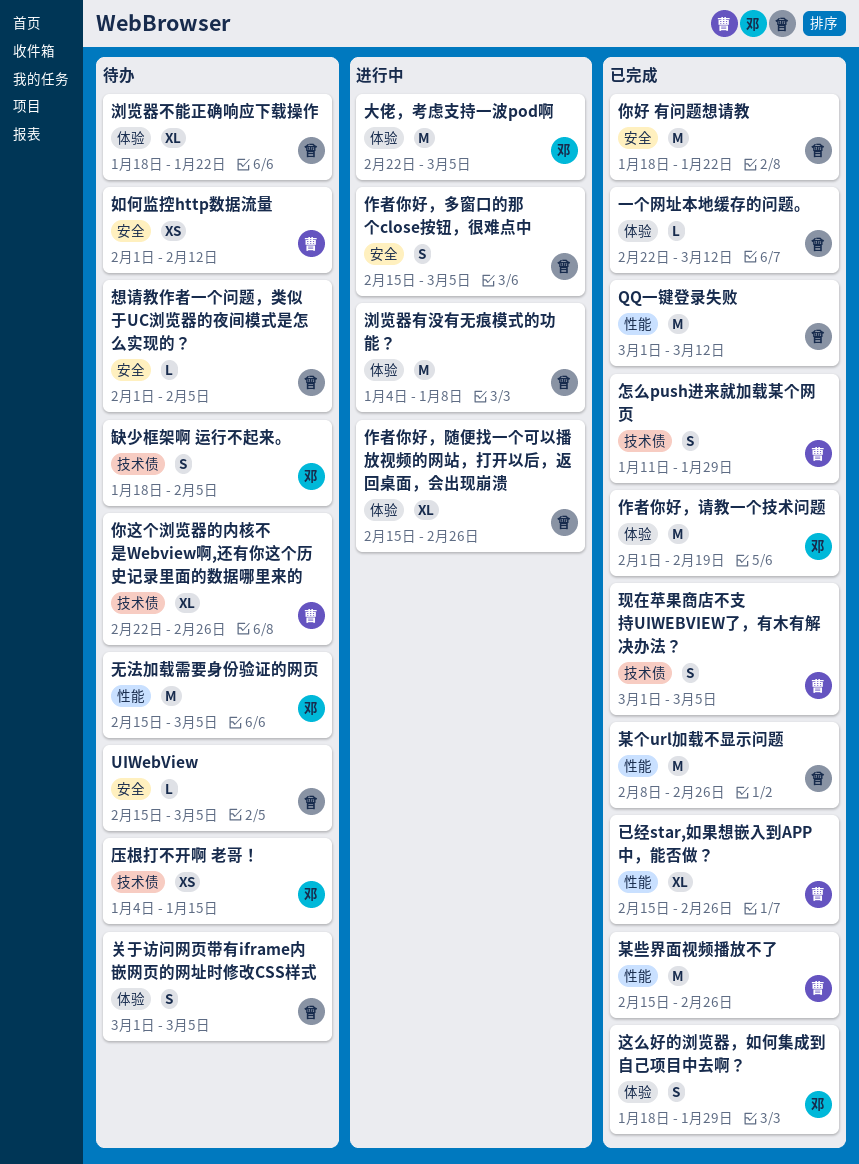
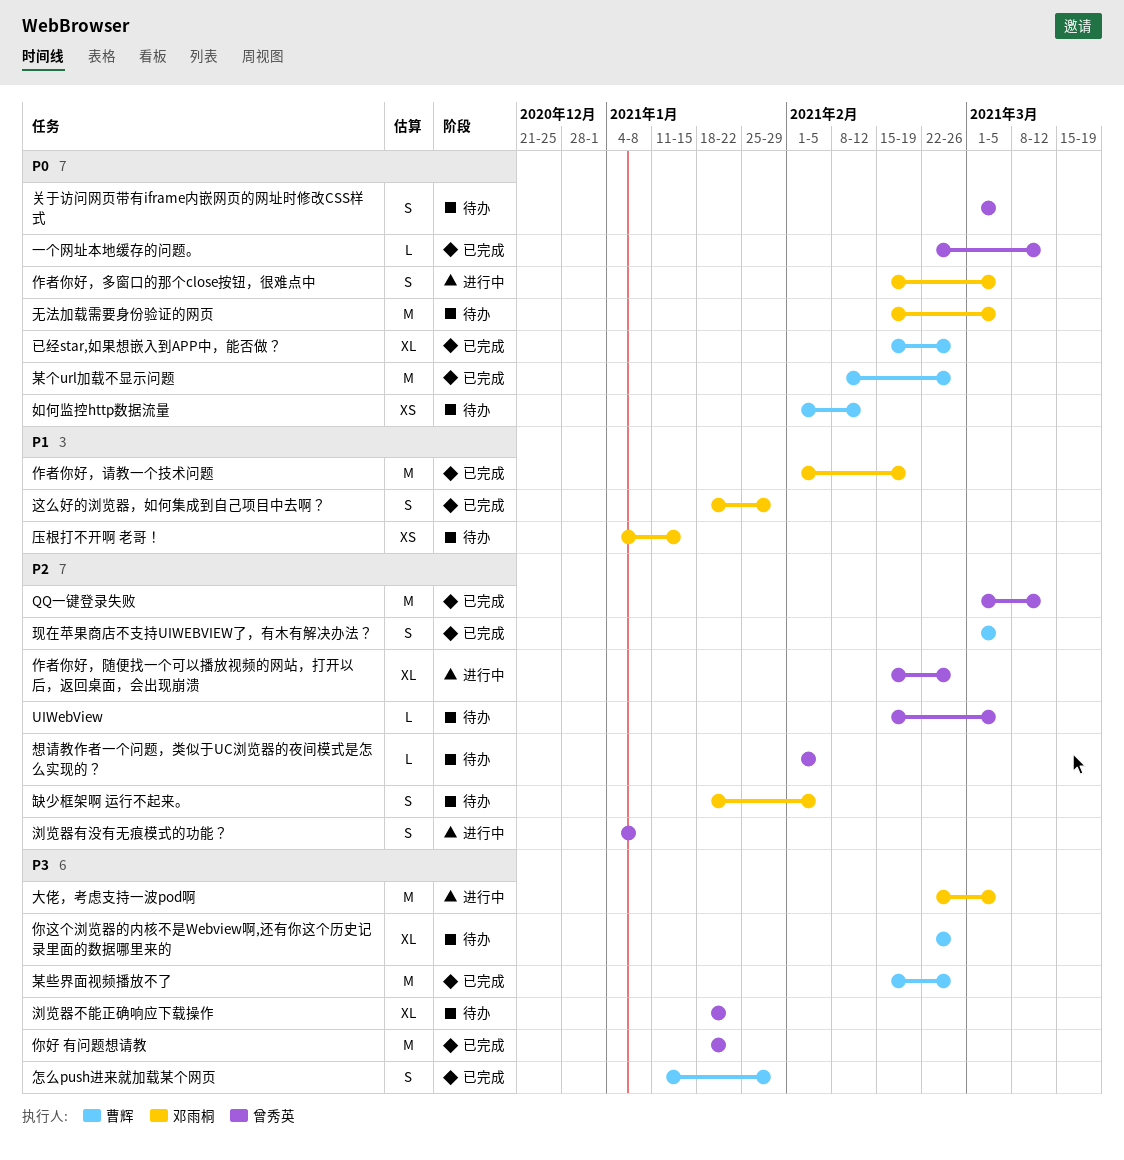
作者你好，多窗口的那个close按钮，很难点中, owner: 曾秀英 -> 邓雨桐
某个url加载不显示问题, owner: 曾秀英 -> 曹辉
浏览器有没有无痕模式的功能？, estimate: M -> S

